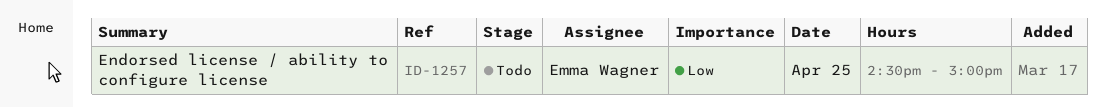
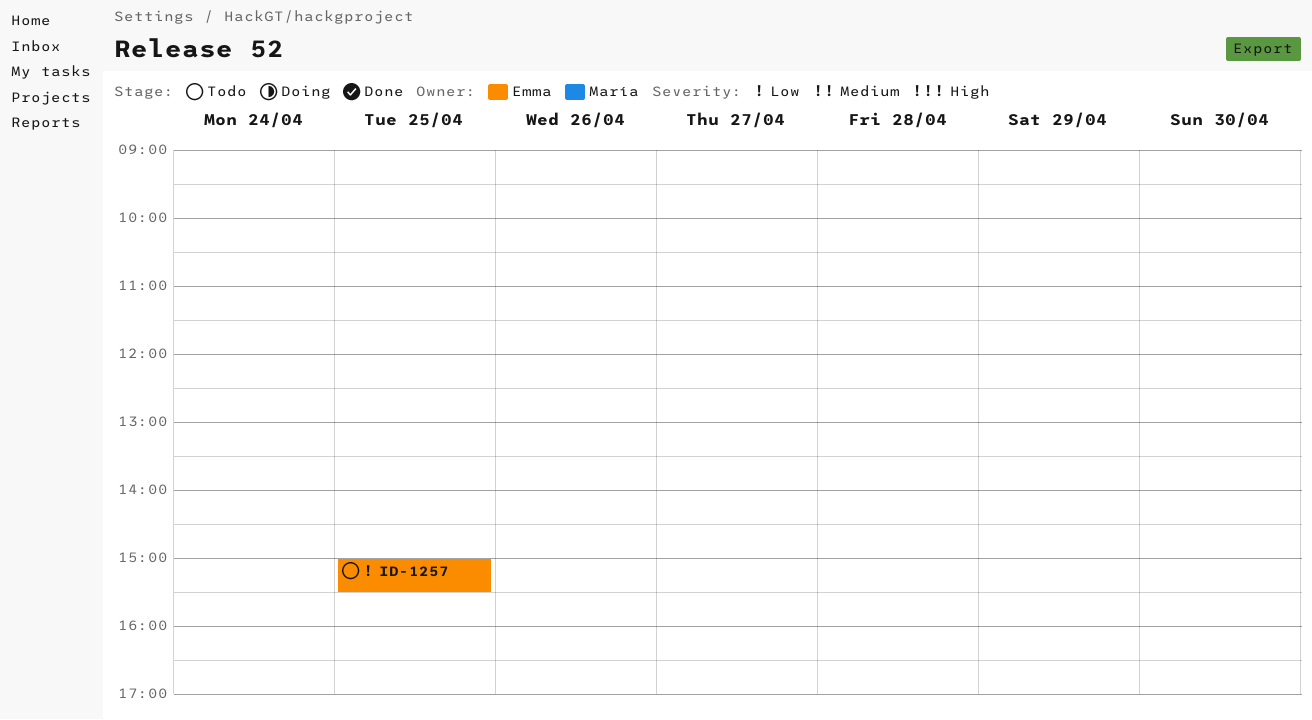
ID-1257, begins: 14:30 -> 15:00
ID-1257, ends: 15:00 -> 15:30

